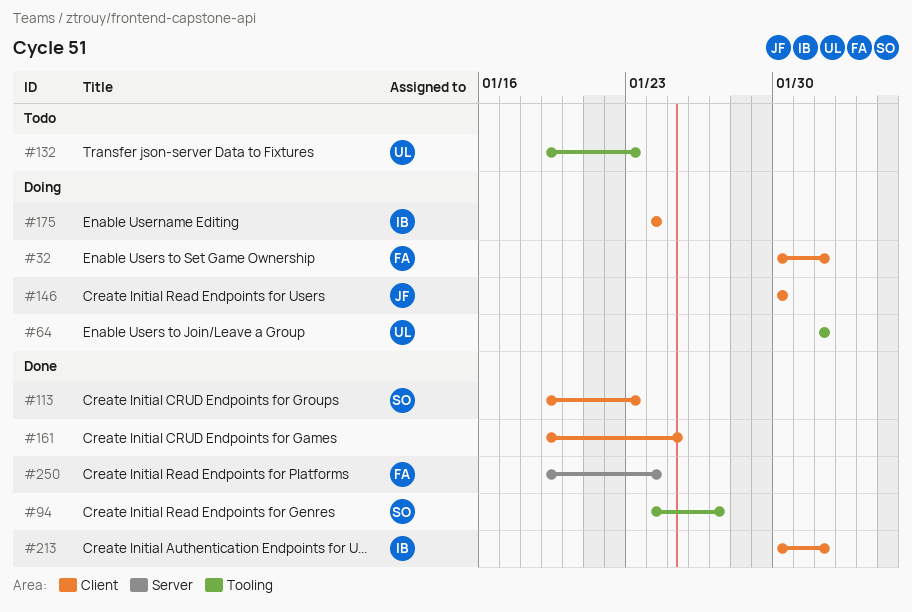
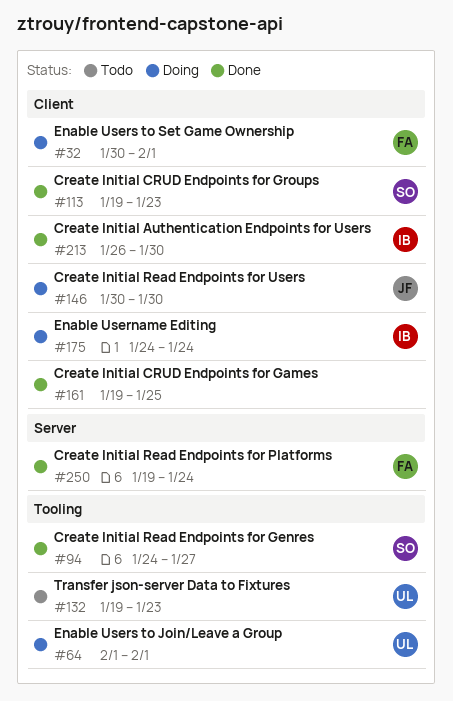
#213, start: Jan 30 -> Jan 26
#213, due: Feb 1 -> Jan 30

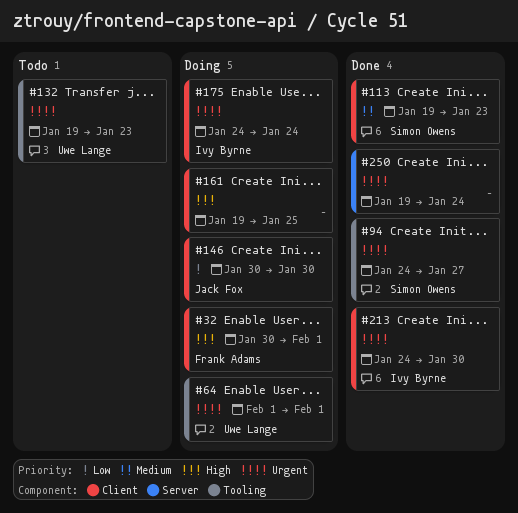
#161, status: Done -> Doing
#213, start: Jan 26 -> Jan 24
#250, owner: Frank Adams -> none

